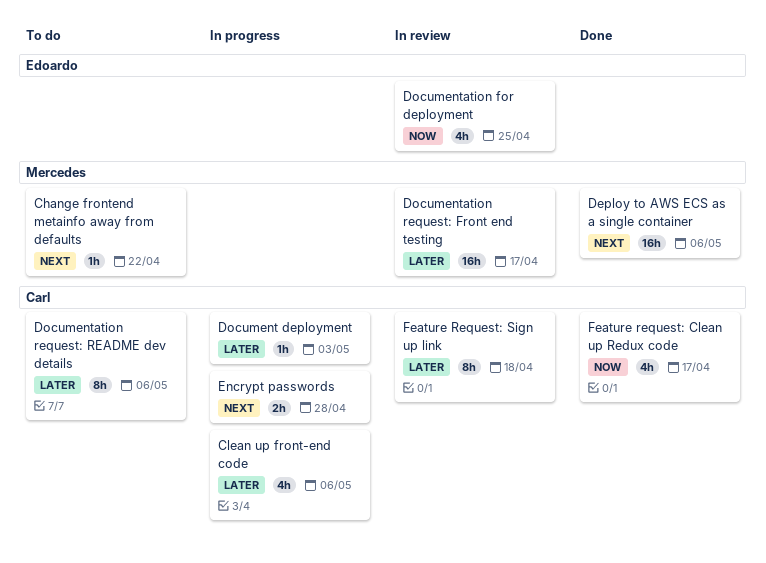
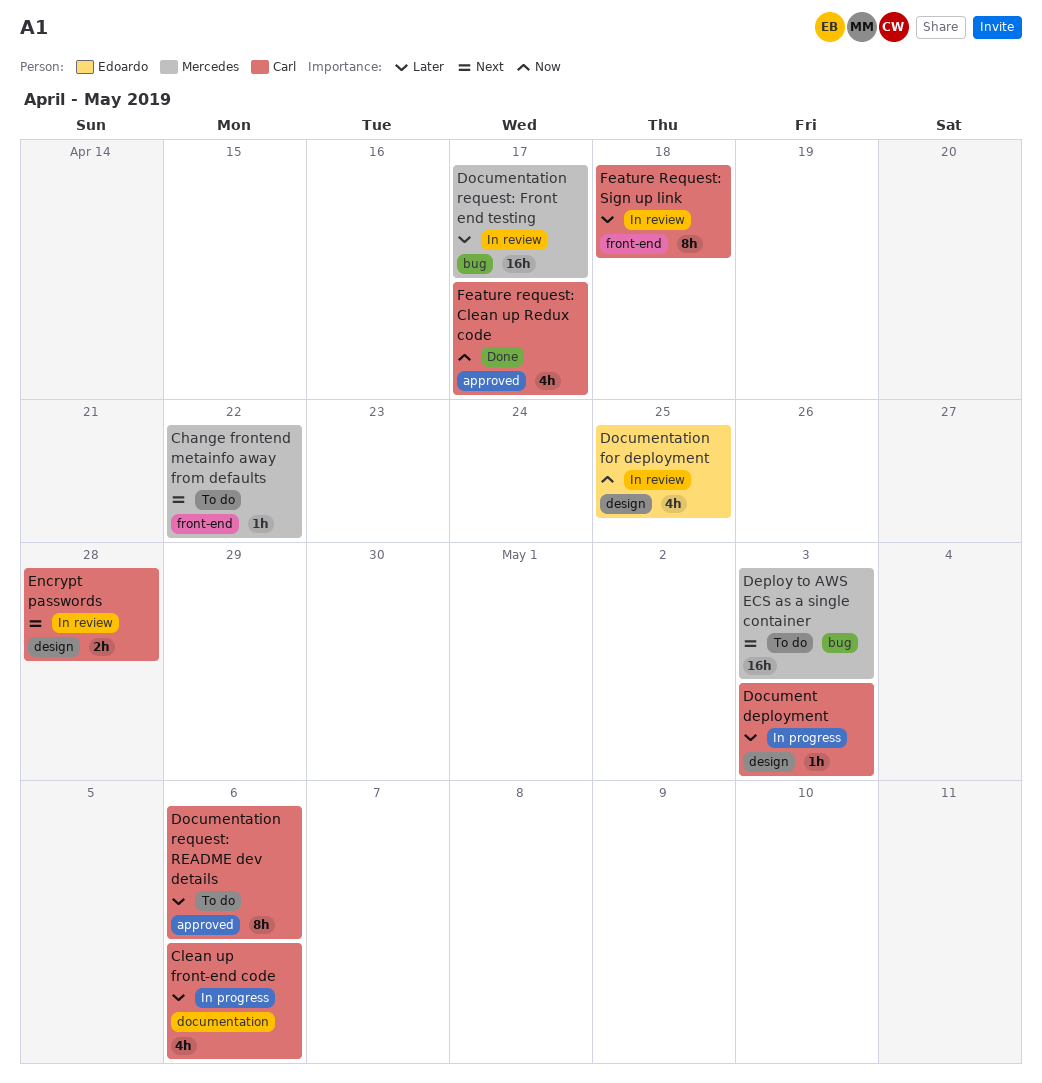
Deploy to AWS ECS as a single container, status: Done -> To do
Deploy to AWS ECS as a single container, due: May 6 -> May 3
Encrypt passwords, status: In progress -> In review

